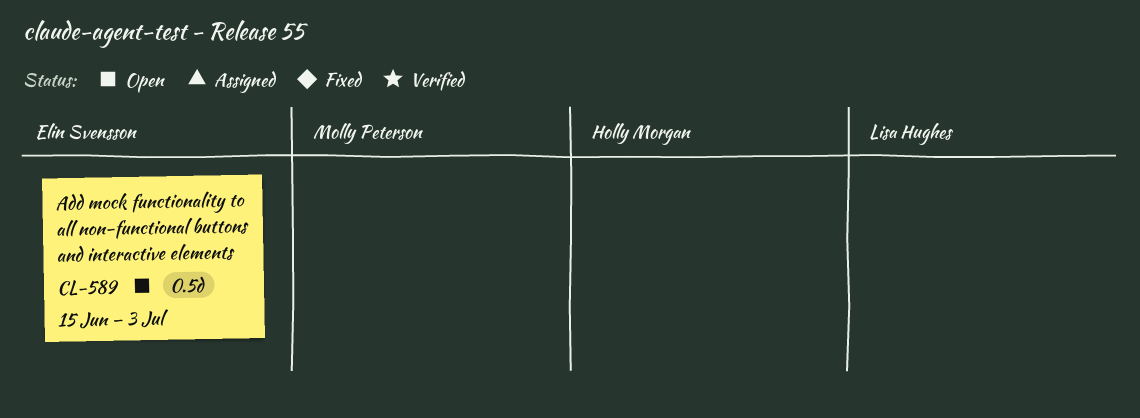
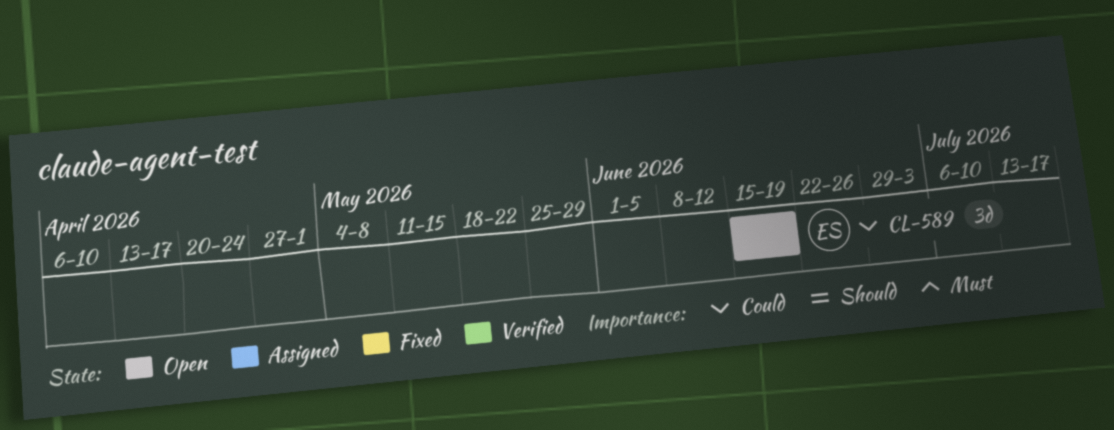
CL-589, estimate: 0.5d -> 3d
CL-589, due: Jul 3 -> Jun 19

